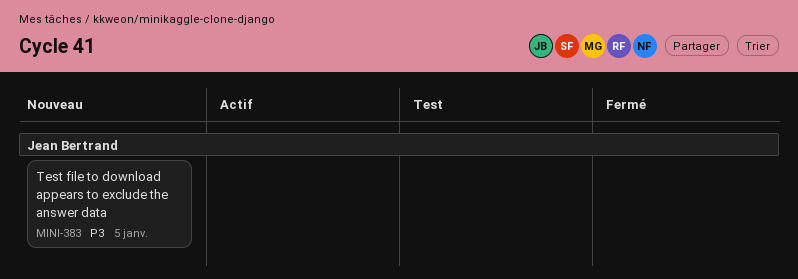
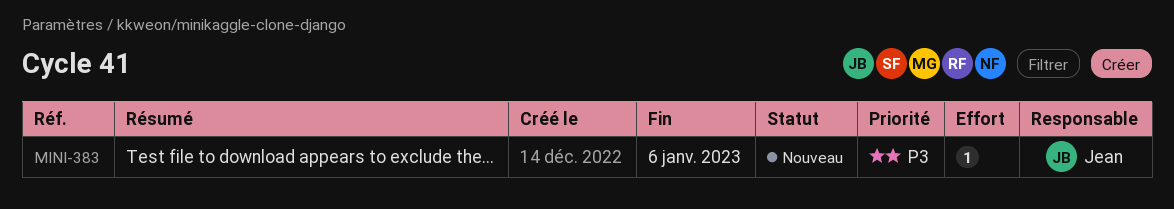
MINI-383, due: Jan 5 -> Jan 6

